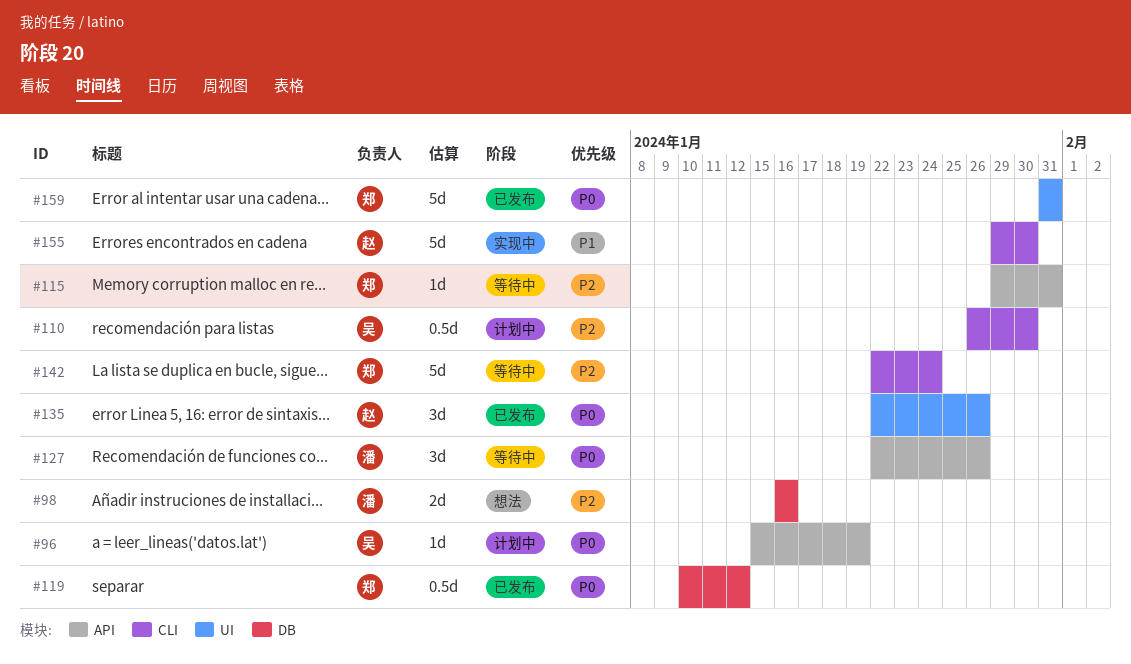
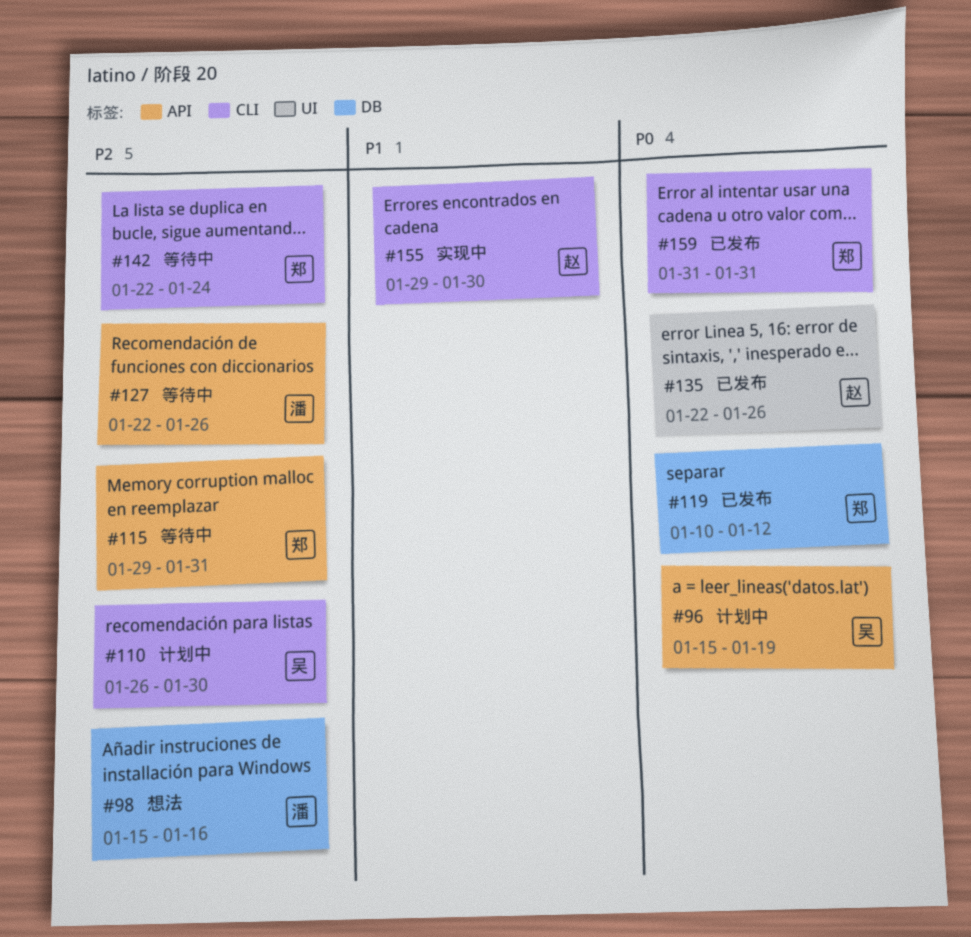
#98, start: Jan 16 -> Jan 15
#127, priority: P0 -> P2
#159, label: UI -> CLI

